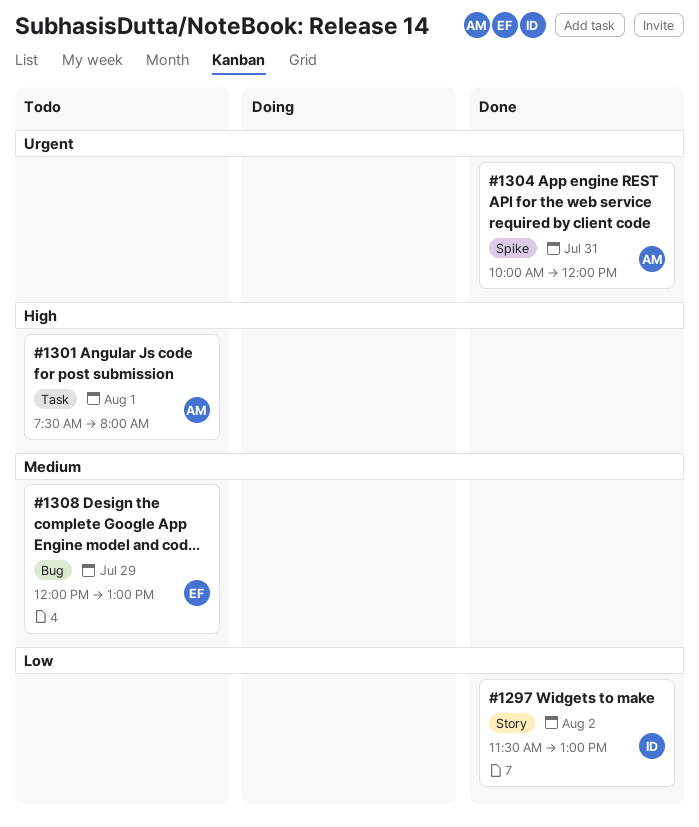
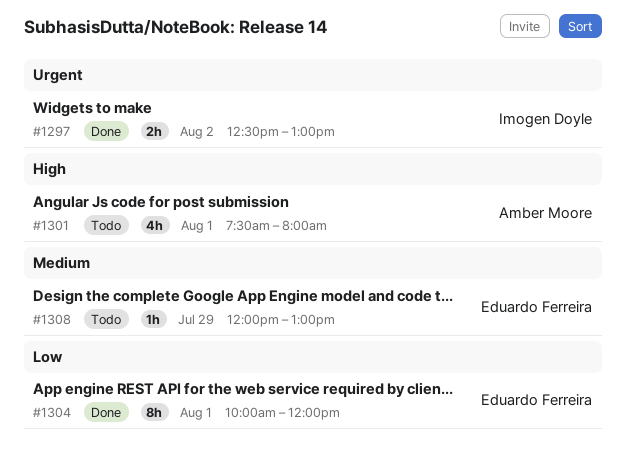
#1297, priority: Low -> Urgent
#1297, begins: 11:30 -> 12:30
#1304, owner: Amber Moore -> Eduardo Ferreira
#1304, priority: Urgent -> Low
#1304, day: Jul 31 -> Aug 1

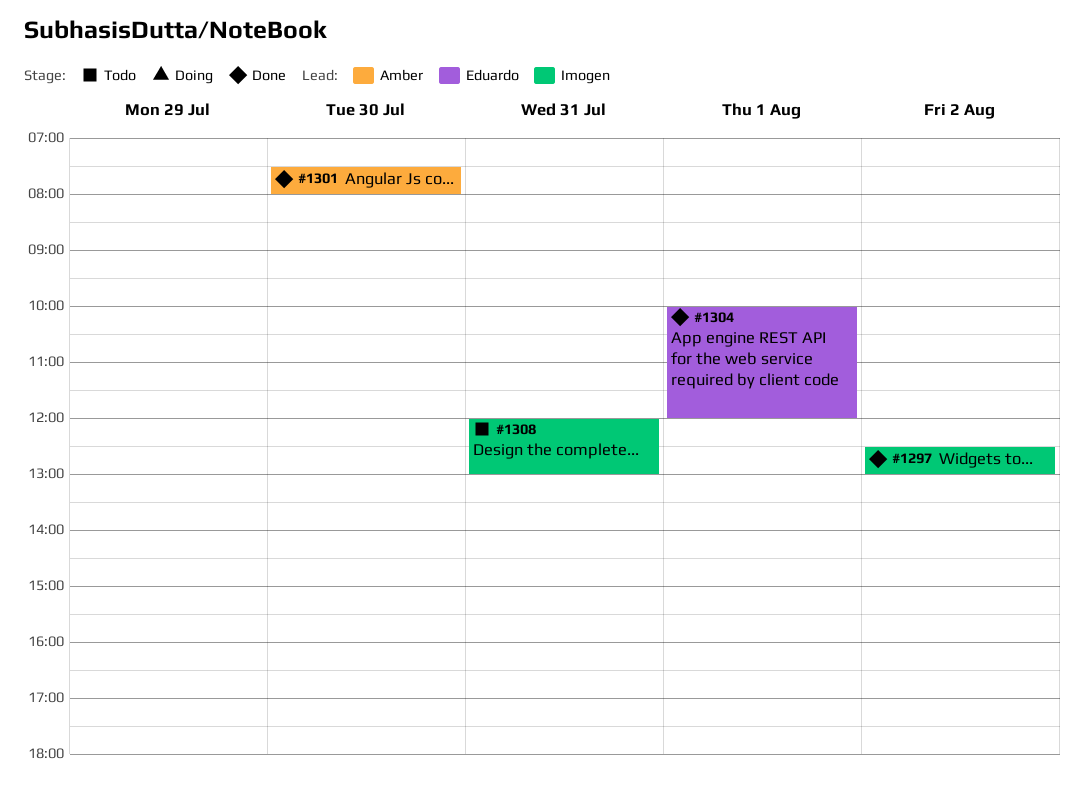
#1301, status: Todo -> Done
#1301, day: Aug 1 -> Jul 30
#1308, owner: Eduardo Ferreira -> Imogen Doyle
#1308, day: Jul 29 -> Jul 31

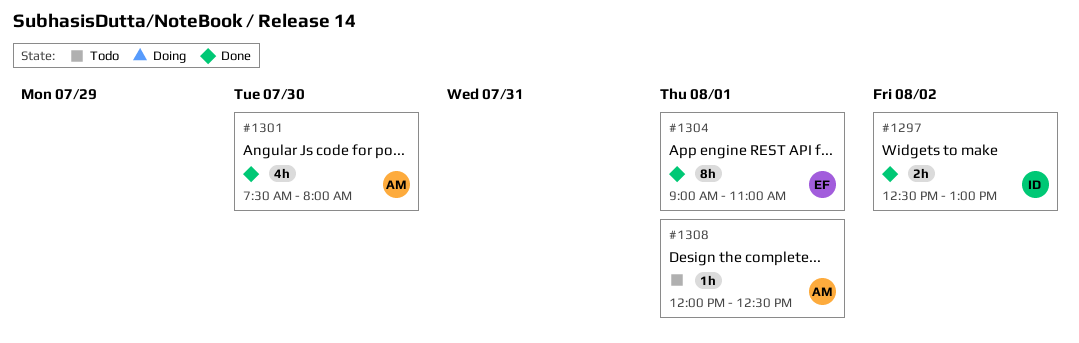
#1304, begins: 10:00 -> 09:00
#1304, ends: 12:00 -> 11:00
#1308, owner: Imogen -> Amber
#1308, day: Jul 31 -> Aug 1
#1308, ends: 13:00 -> 12:30

